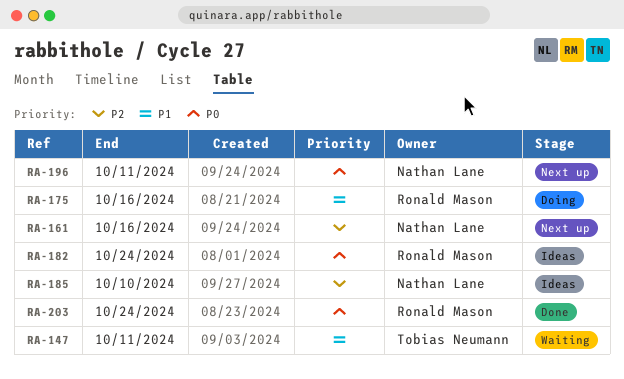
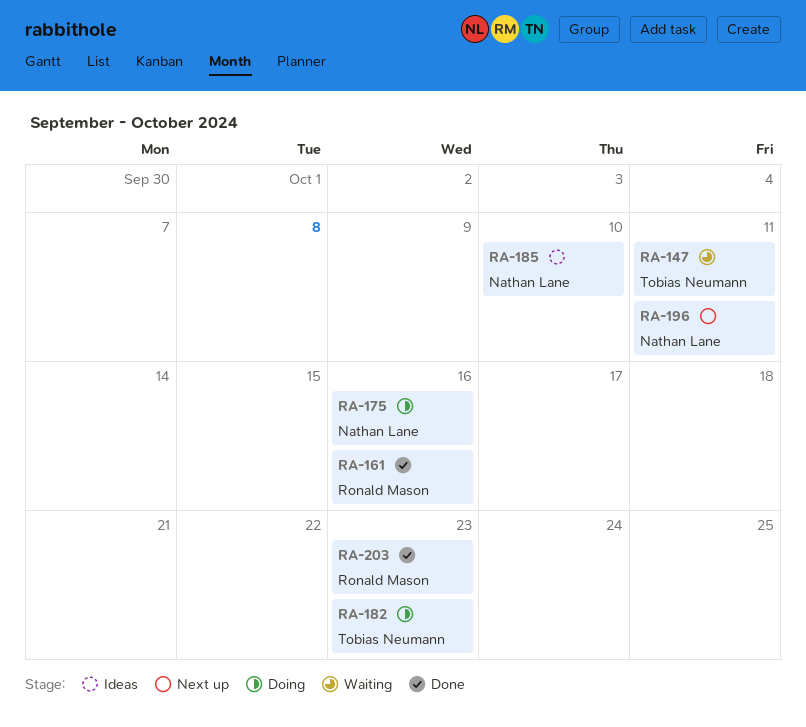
RA-161, status: Next up -> Done
RA-161, owner: Nathan Lane -> Ronald Mason
RA-175, owner: Ronald Mason -> Nathan Lane
RA-182, status: Ideas -> Doing
RA-182, owner: Ronald Mason -> Tobias Neumann
RA-182, due: Oct 24 -> Oct 23
RA-203, due: Oct 24 -> Oct 23

